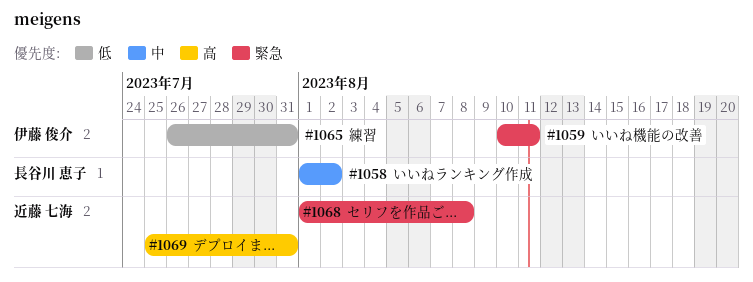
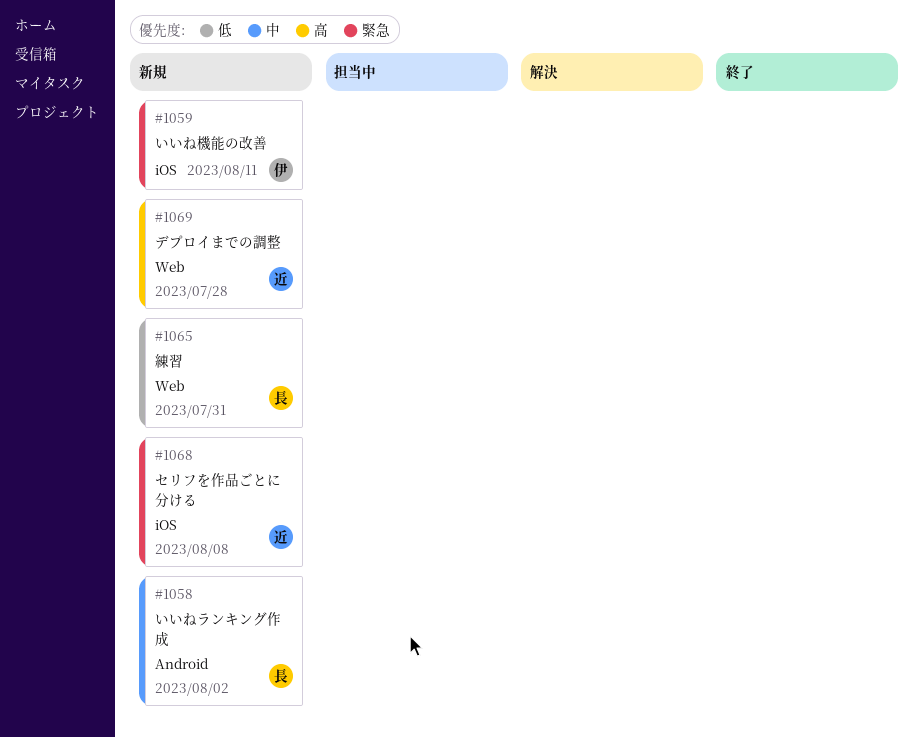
#1065, owner: 伊藤 俊介 -> 長谷川 恵子
#1069, due: Jul 31 -> Jul 28

